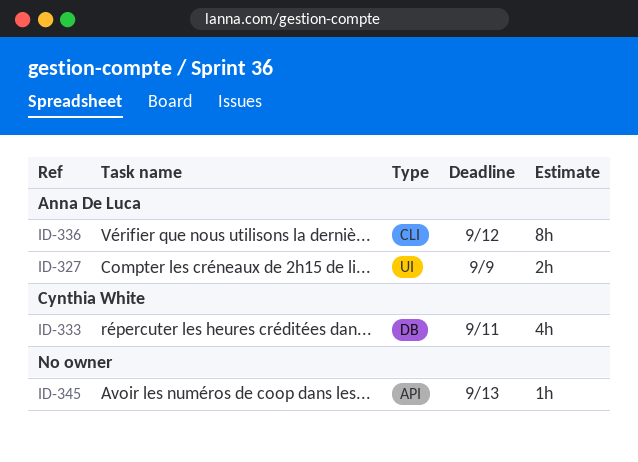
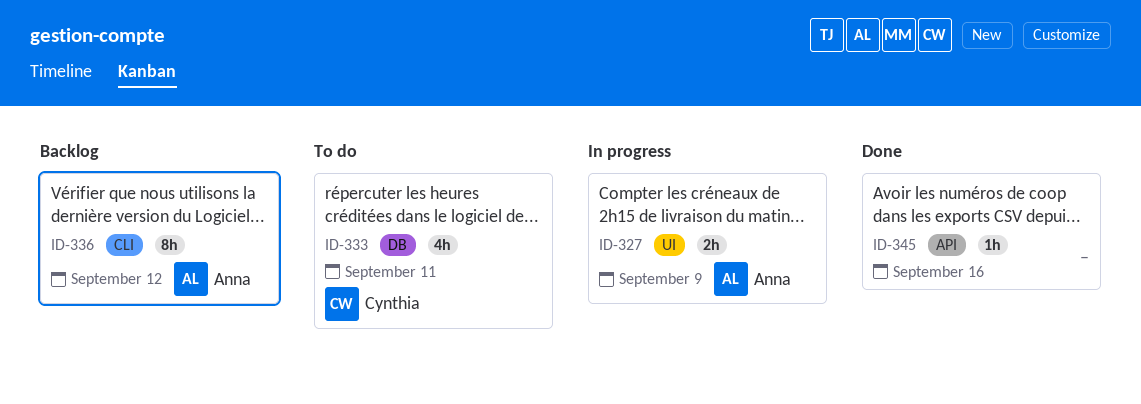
ID-345, due: Sep 13 -> Sep 16

